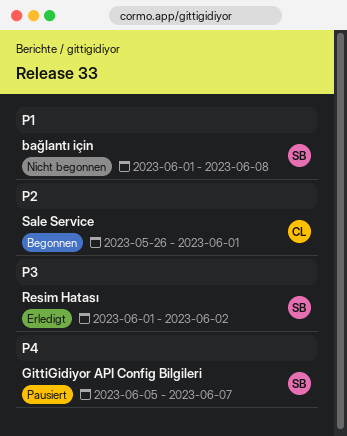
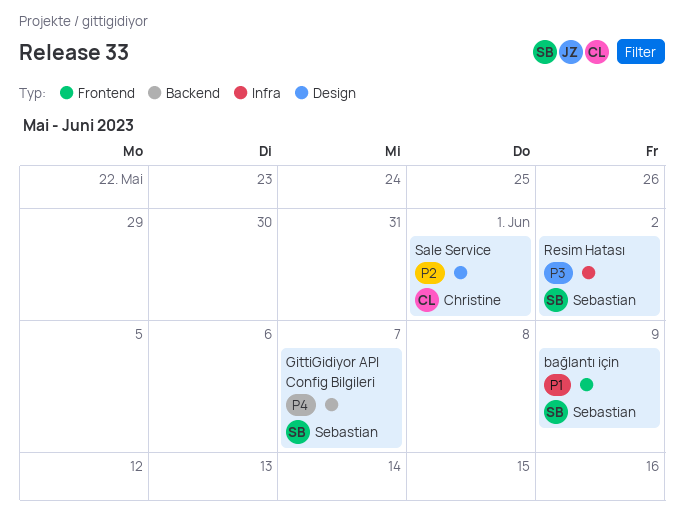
bağlantı için, due: Jun 8 -> Jun 9

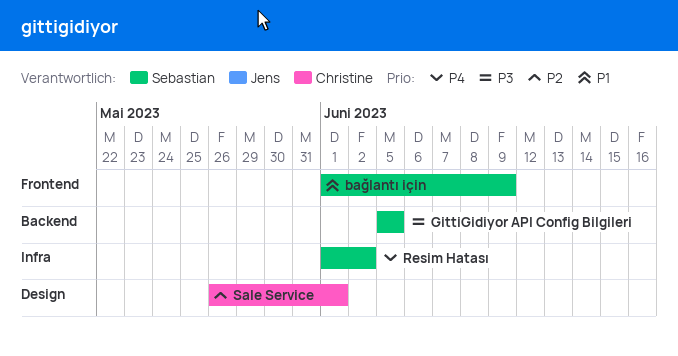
GittiGidiyor API Config Bilgileri, priority: P4 -> P3
GittiGidiyor API Config Bilgileri, due: Jun 7 -> Jun 5
Resim Hatası, priority: P3 -> P4

